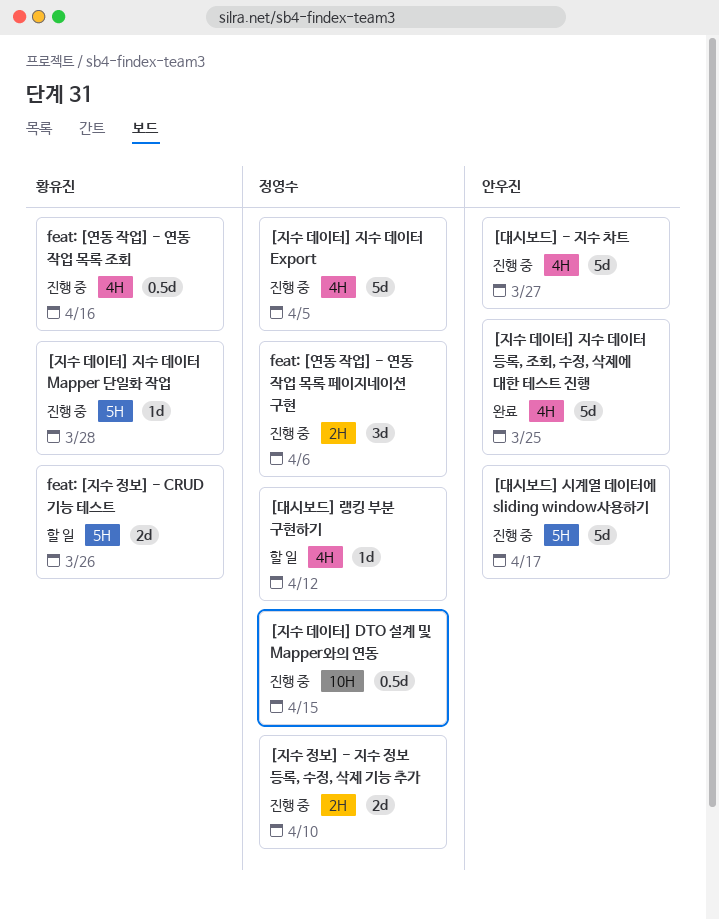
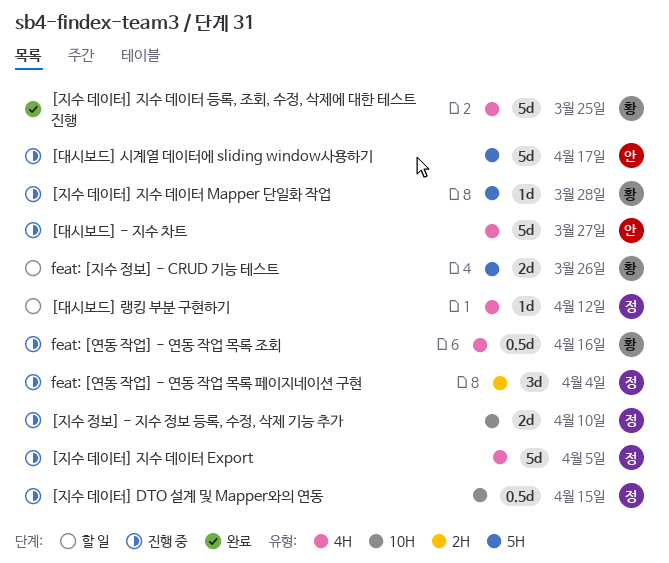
[지수 데이터] 지수 데이터 등록, 조회, 수정, 삭제에 대한 테스트 진행, owner: 안우진 -> 황유진
[지수 정보] - 지수 정보 등록, 수정, 삭제 기능 추가, label: 2H -> 10H
feat: [연동 작업] - 연동 작업 목록 페이지네이션 구현, due: Apr 6 -> Apr 4

